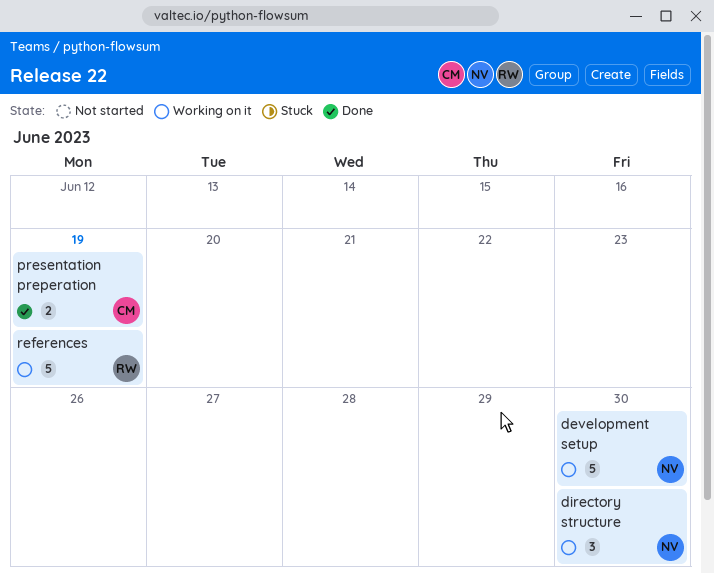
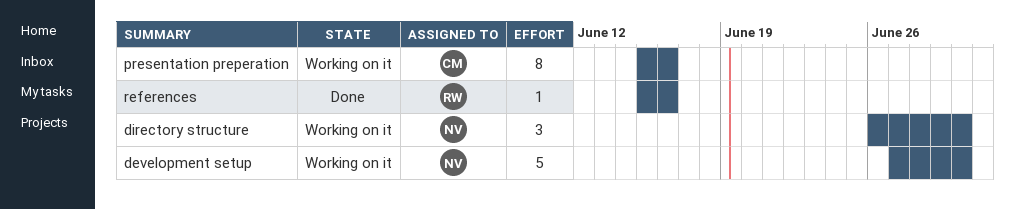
presentation preperation, status: Done -> Working on it
presentation preperation, estimate: 2 -> 8
presentation preperation, due: Jun 19 -> Jun 16
references, status: Working on it -> Done
references, estimate: 5 -> 1
references, due: Jun 19 -> Jun 16

